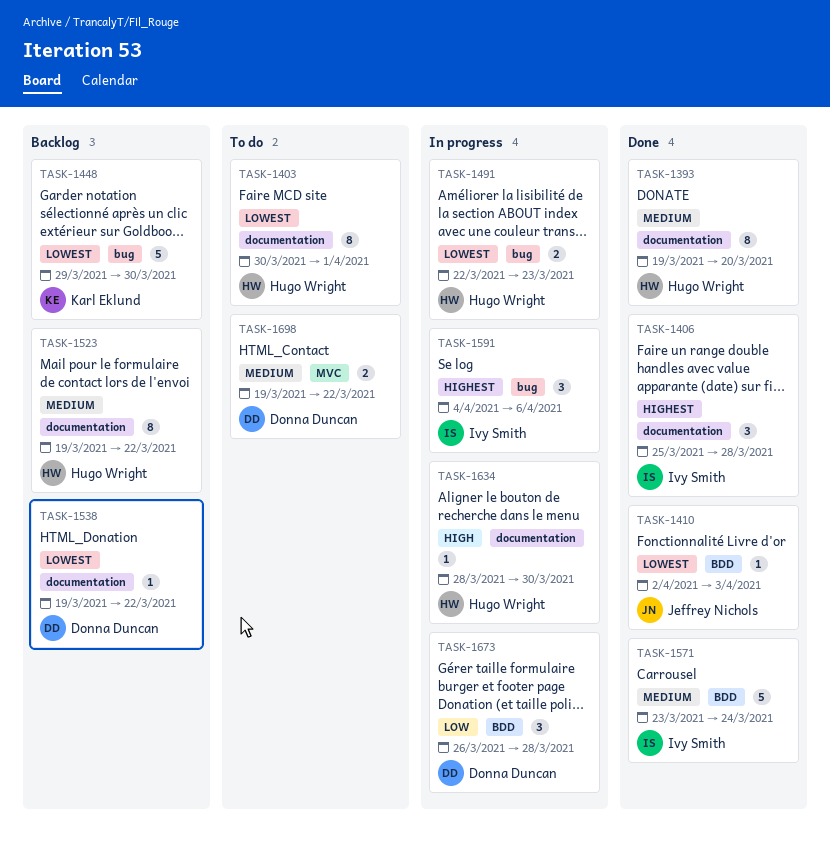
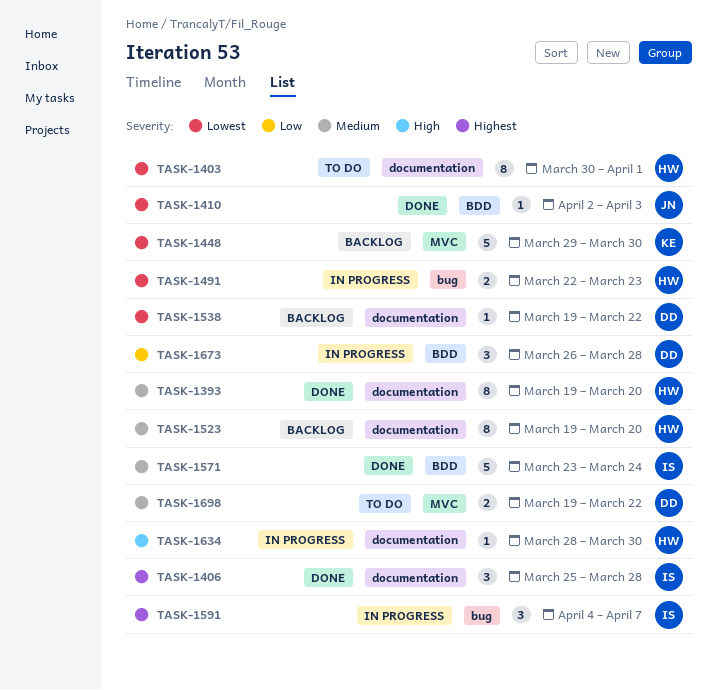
TASK-1448, label: bug -> MVC
TASK-1523, due: Mar 22 -> Mar 20
TASK-1591, due: Apr 6 -> Apr 7

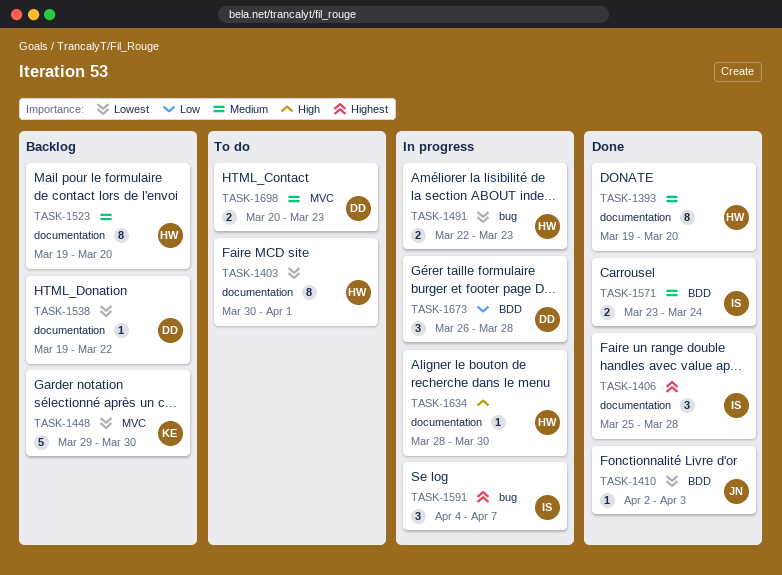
TASK-1571, estimate: 5 -> 2
TASK-1698, start: Mar 19 -> Mar 20
TASK-1698, due: Mar 22 -> Mar 23

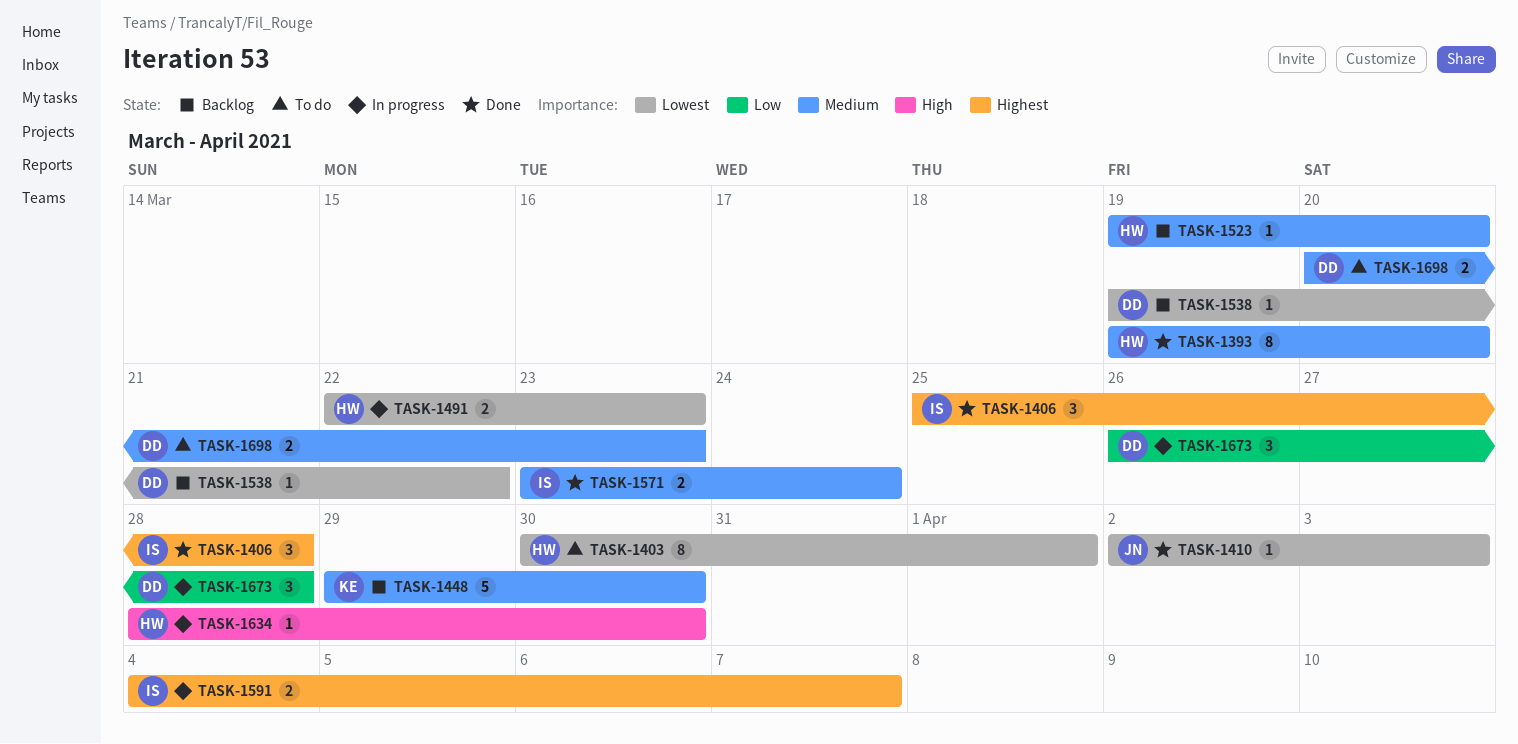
TASK-1448, priority: Lowest -> Medium
TASK-1523, estimate: 8 -> 1
TASK-1591, estimate: 3 -> 2

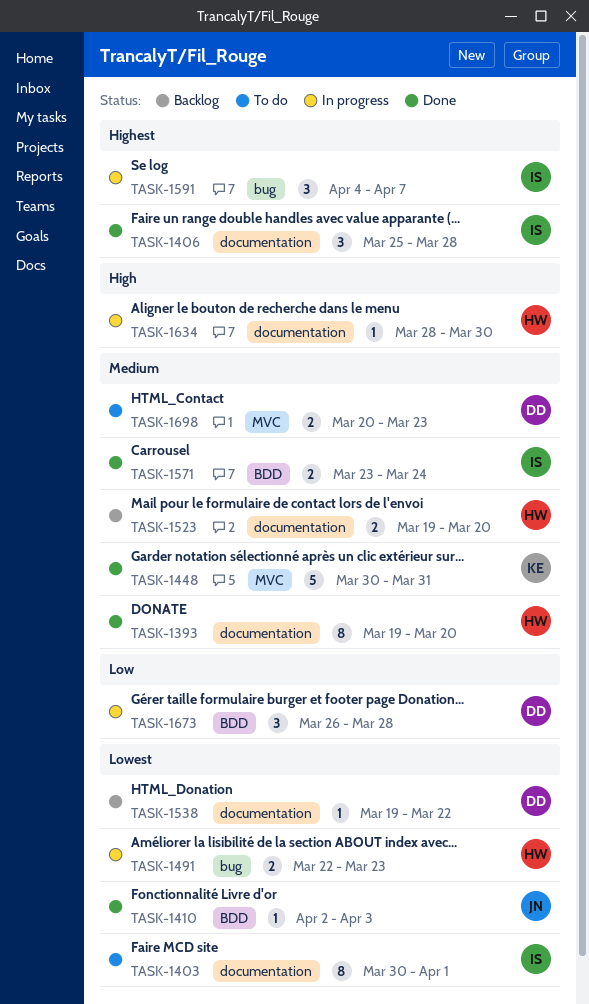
TASK-1403, owner: HW -> IS
TASK-1448, status: Backlog -> Done
TASK-1448, start: Mar 29 -> Mar 30
TASK-1448, due: Mar 30 -> Mar 31
TASK-1523, estimate: 1 -> 2
TASK-1591, estimate: 2 -> 3

